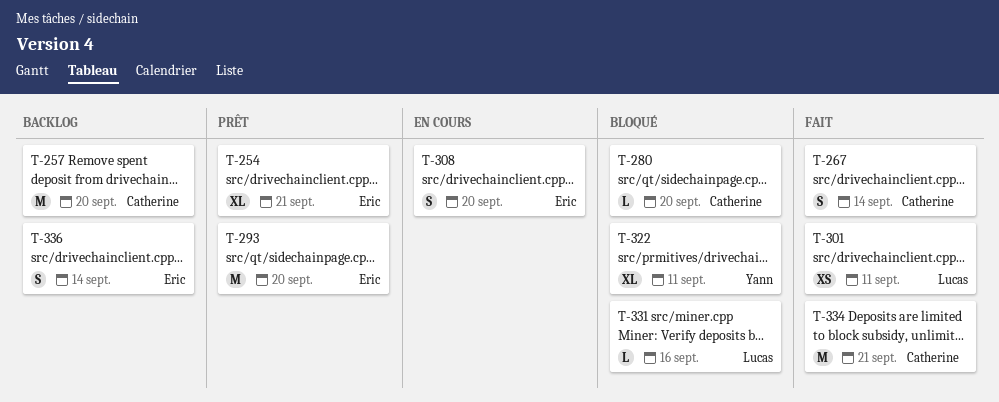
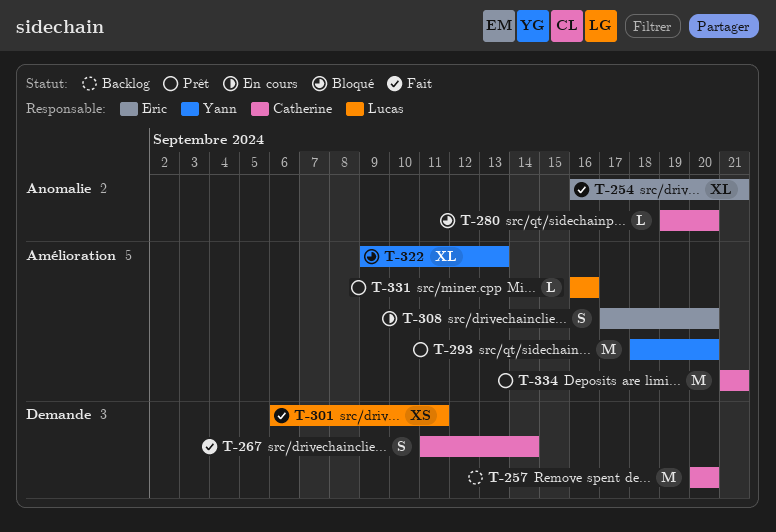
T-254, status: Prêt -> Fait
T-293, owner: Eric -> Yann
T-322, due: Sep 11 -> Sep 13
T-331, status: Bloqué -> Prêt
T-334, status: Fait -> Prêt
T-336: present -> none

